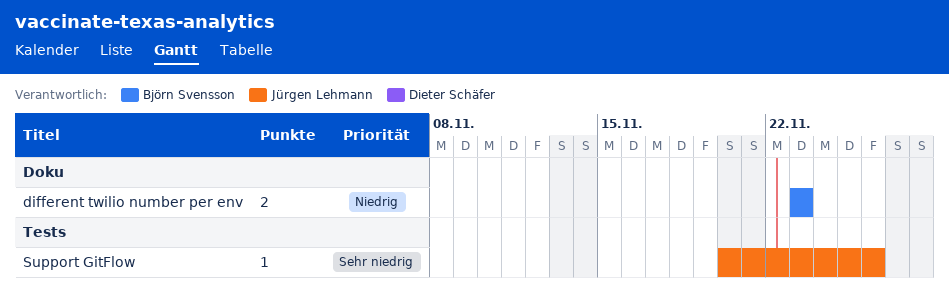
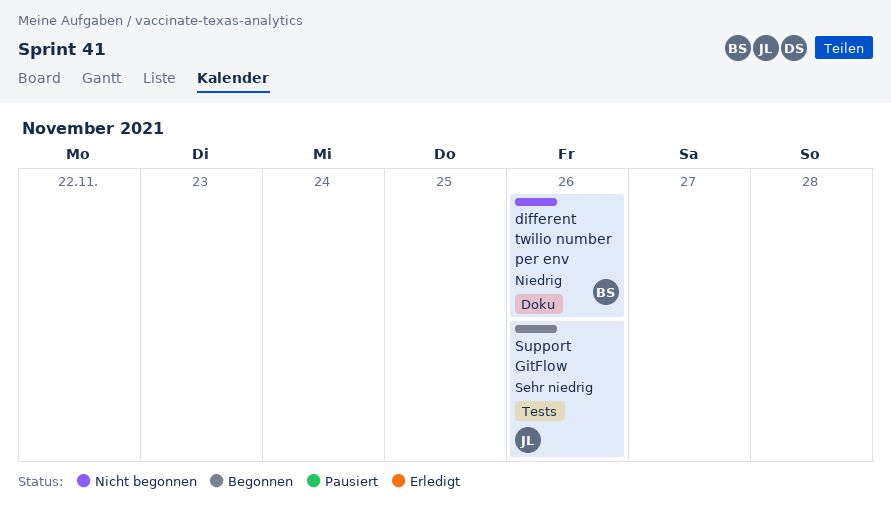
different twilio number per env, due: Nov 23 -> Nov 26

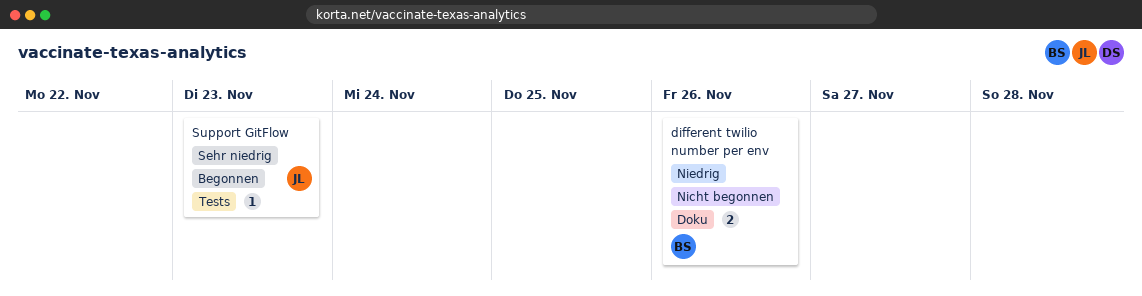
Support GitFlow, due: Nov 26 -> Nov 23

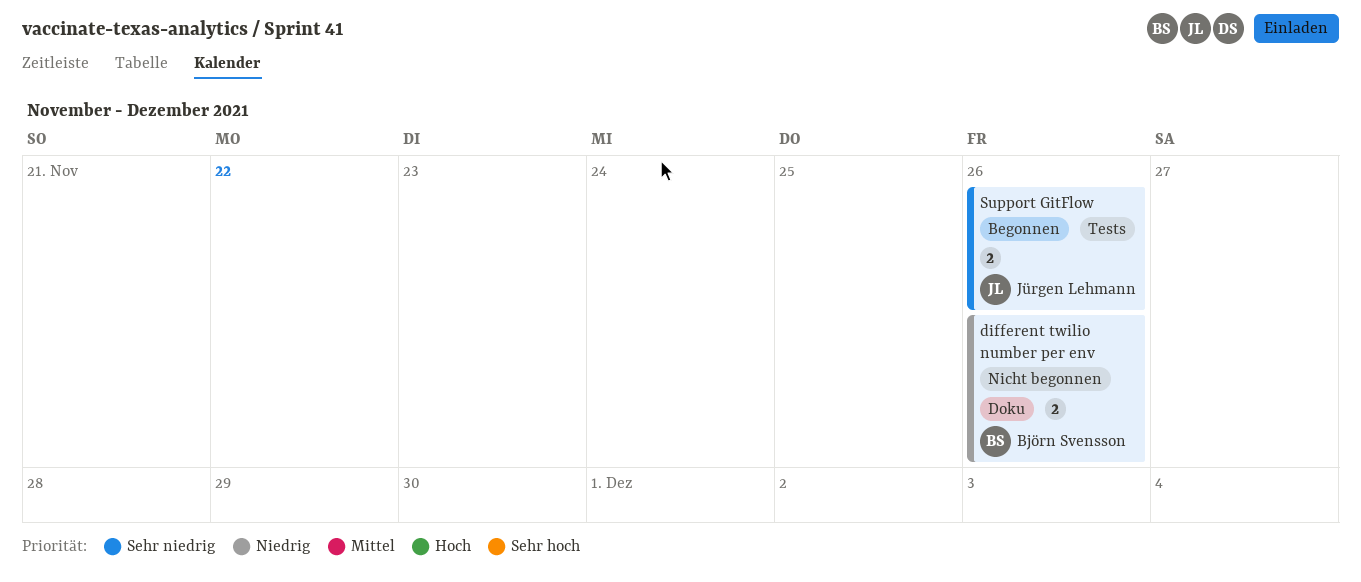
Support GitFlow, estimate: 1 -> 2
Support GitFlow, due: Nov 23 -> Nov 26

